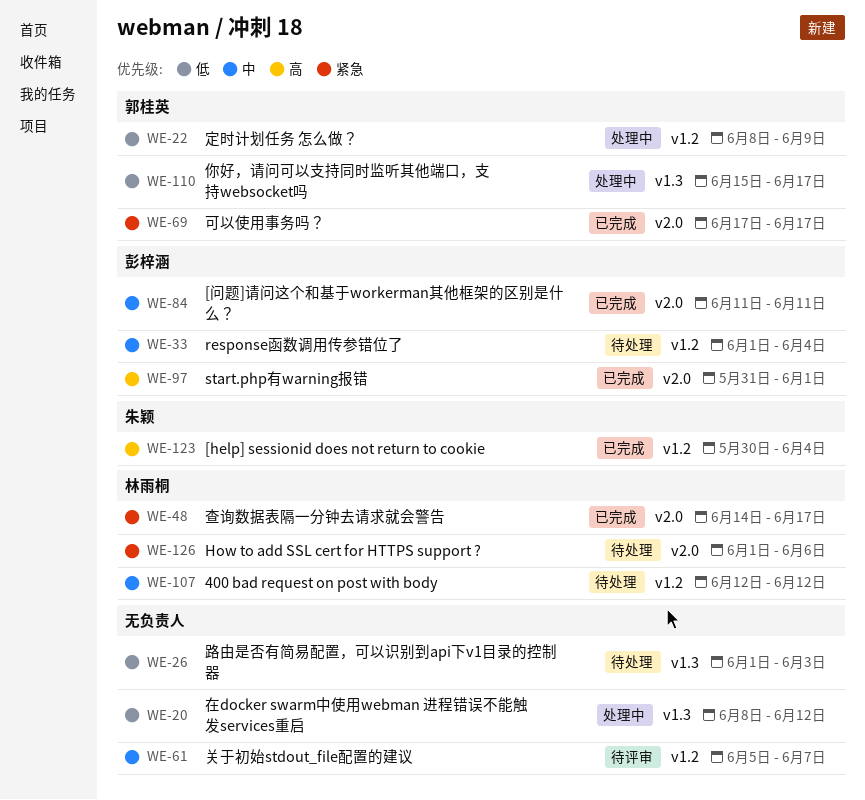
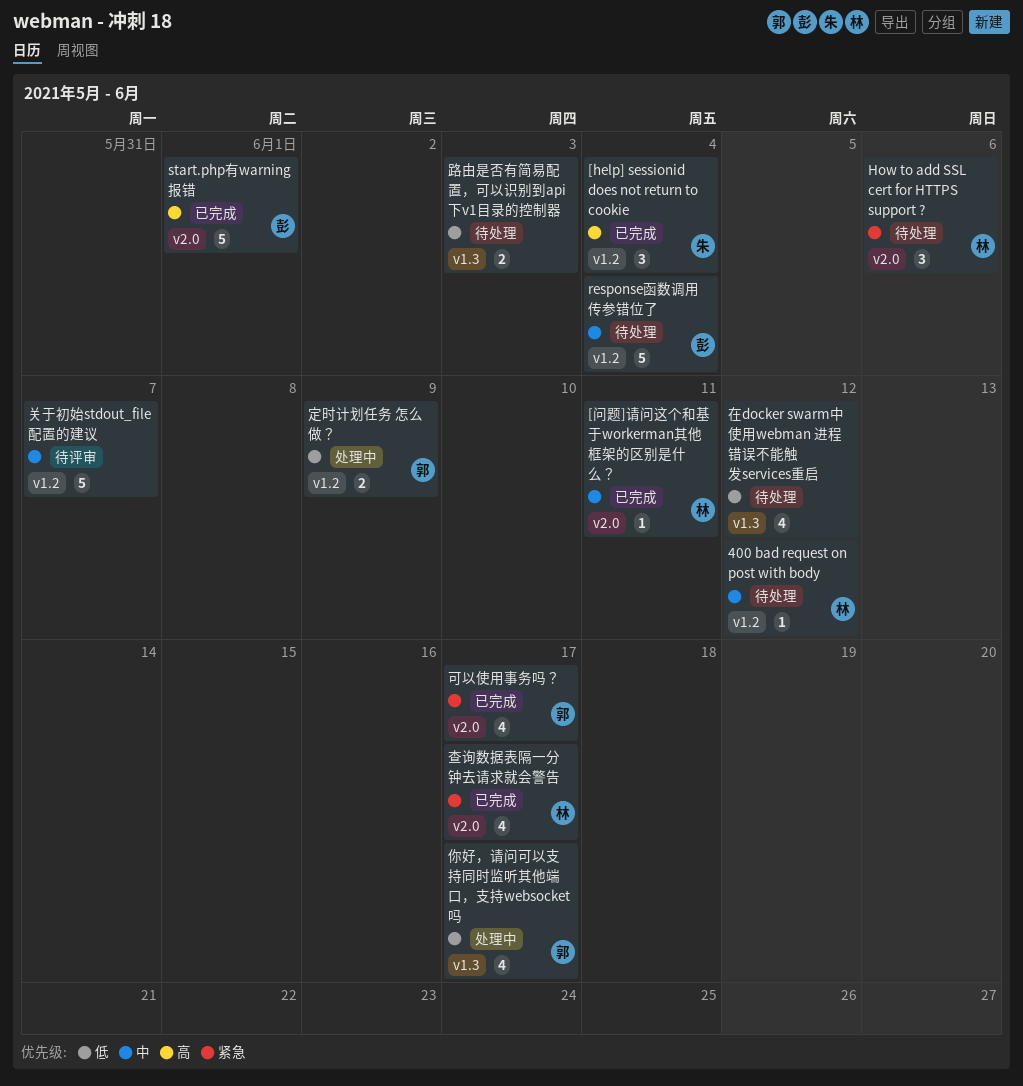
[问题]请问这个和基于workerman其他框架的区别是什么？, owner: 彭梓涵 -> 林雨桐
在docker swarm中使用webman 进程错误不能触发services重启, status: 处理中 -> 待处理

